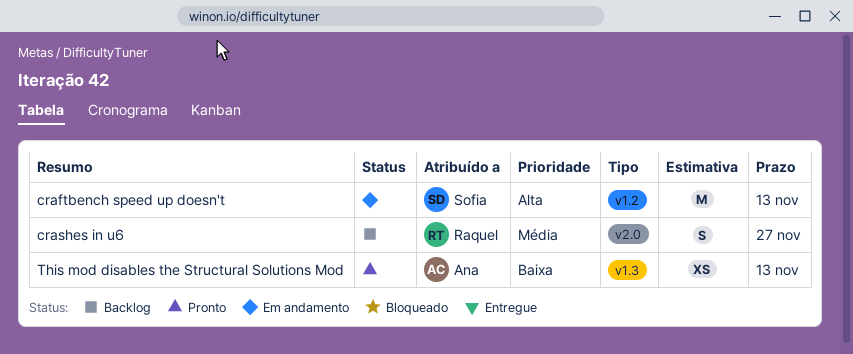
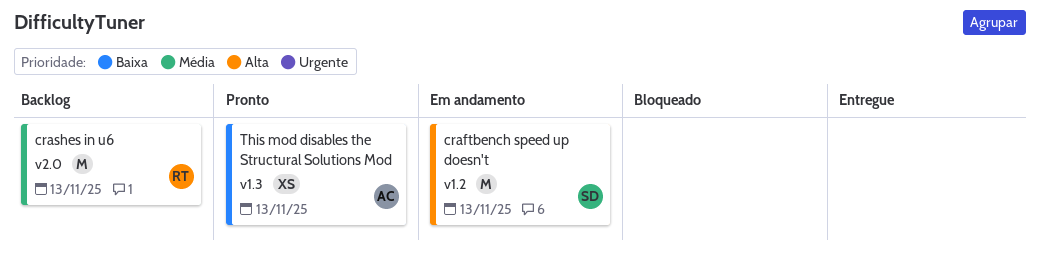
crashes in u6, estimate: S -> M
crashes in u6, due: Nov 27 -> Nov 13

